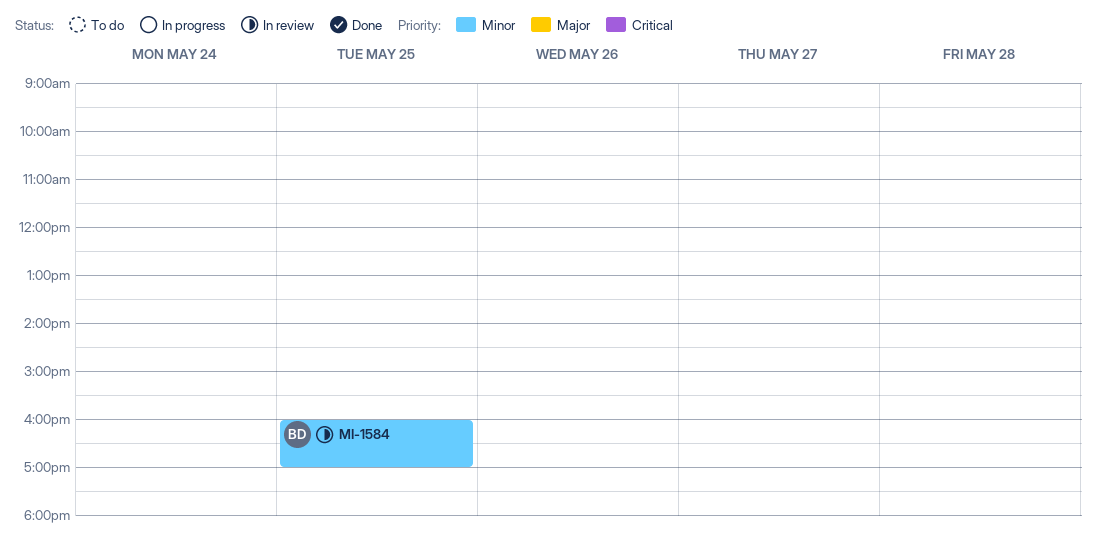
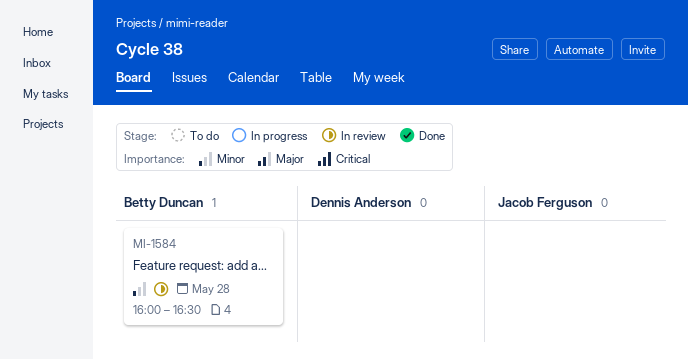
MI-1584, day: May 25 -> May 28
MI-1584, ends: 17:00 -> 16:30

